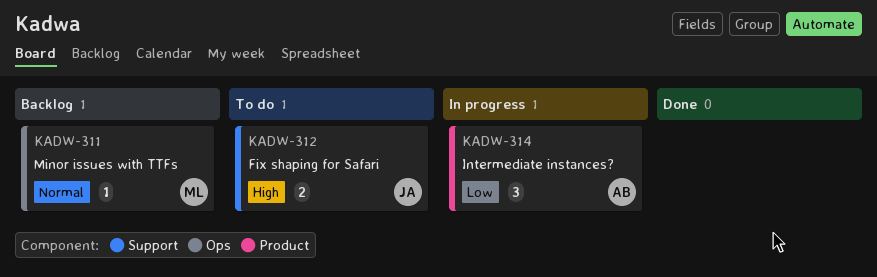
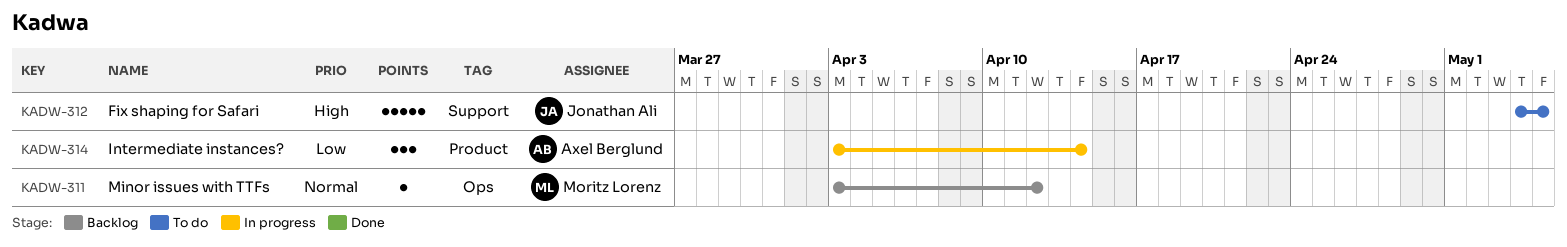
KADW-312, estimate: 2 -> 5

